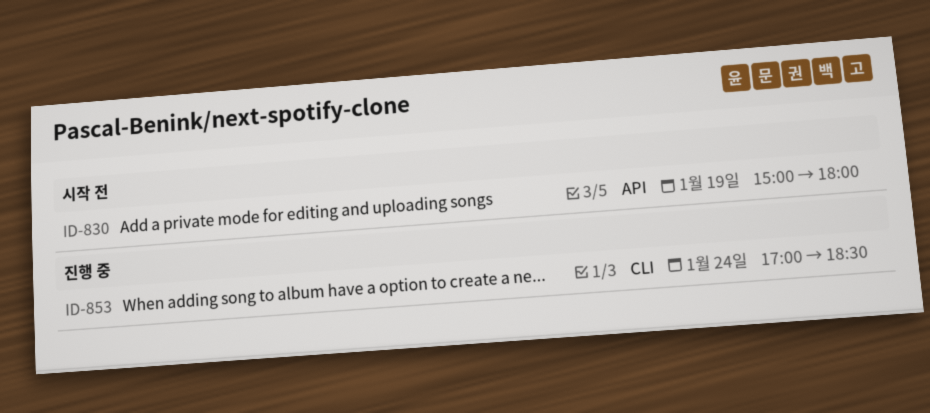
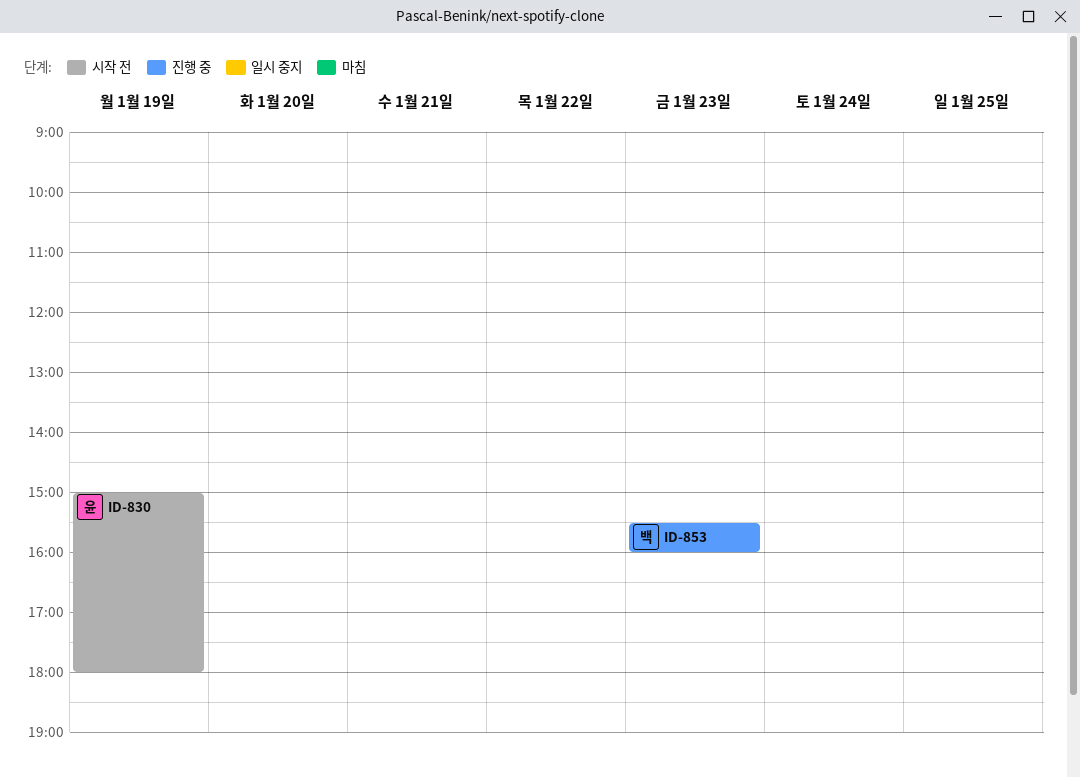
ID-853, day: Jan 24 -> Jan 23
ID-853, begins: 17:00 -> 15:30
ID-853, ends: 18:30 -> 16:00

